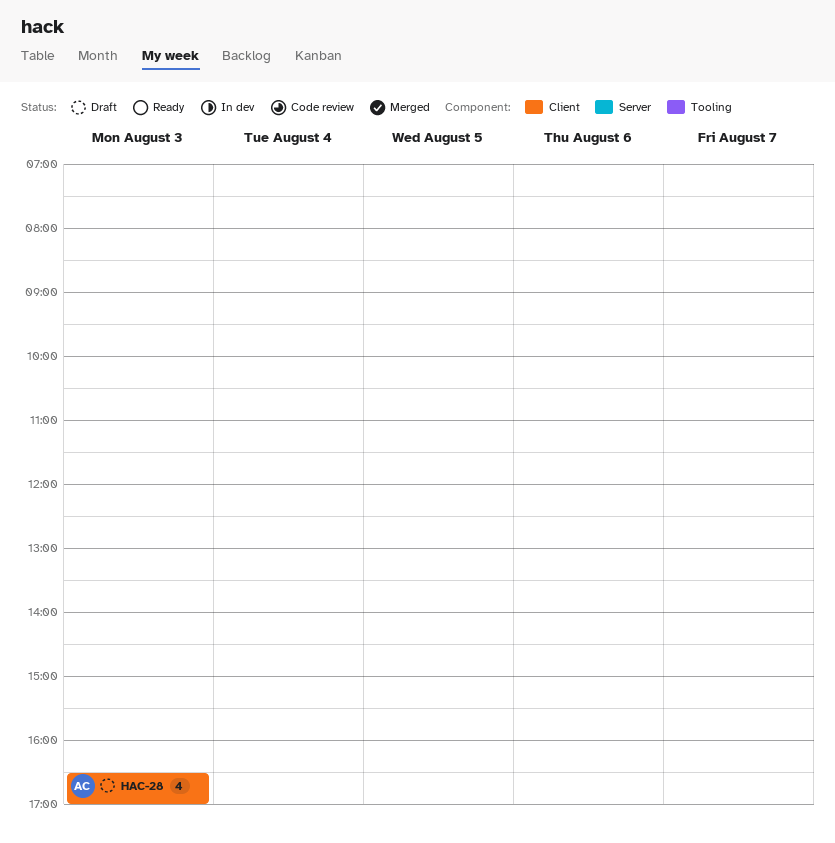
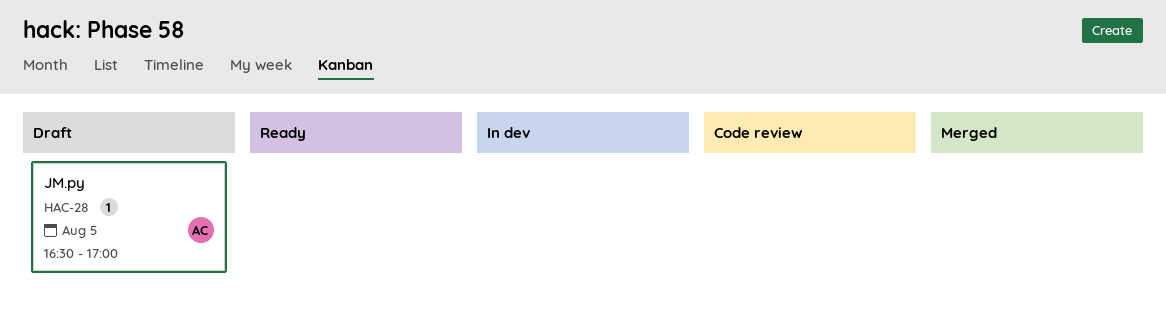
HAC-28, estimate: 4 -> 1
HAC-28, day: Aug 3 -> Aug 5

